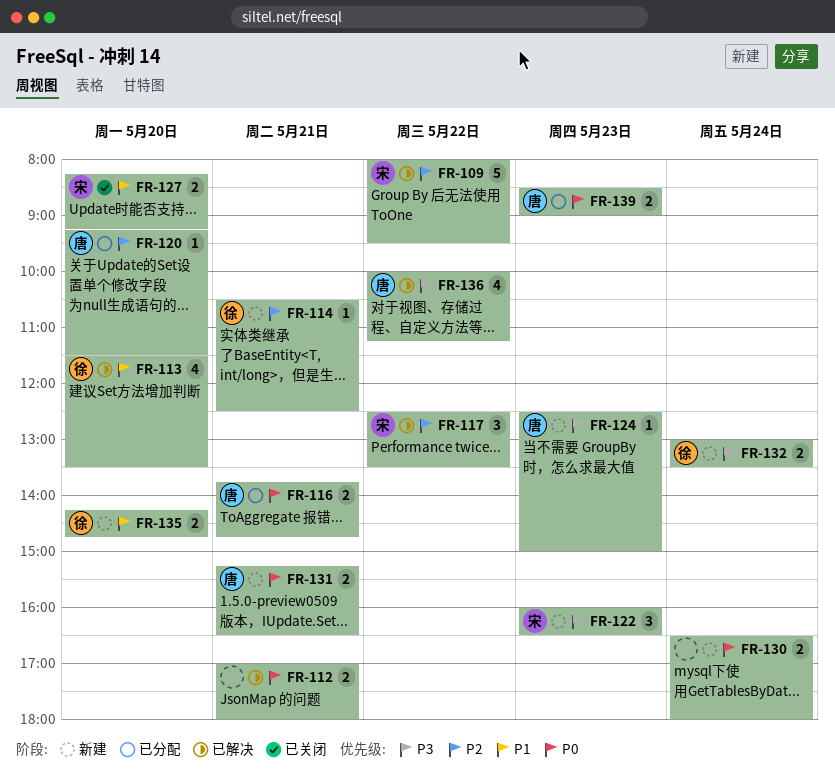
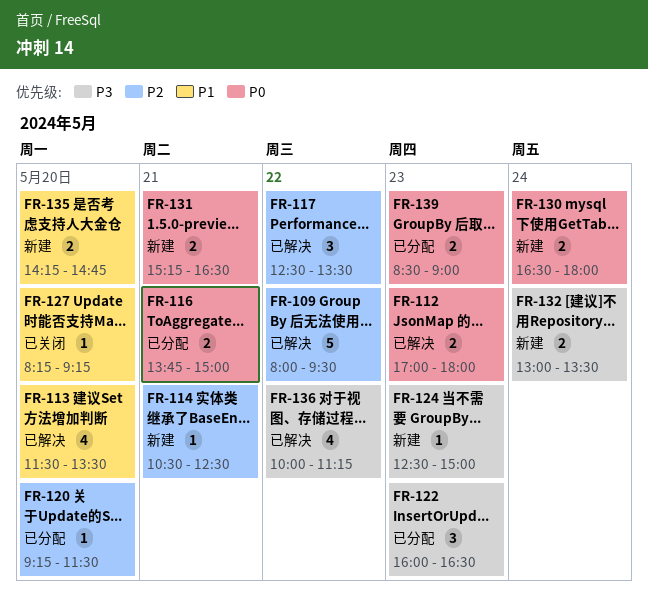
FR-112, day: May 21 -> May 23
FR-116, ends: 14:45 -> 15:00
FR-122, status: 新建 -> 已分配
FR-127, estimate: 2 -> 1

